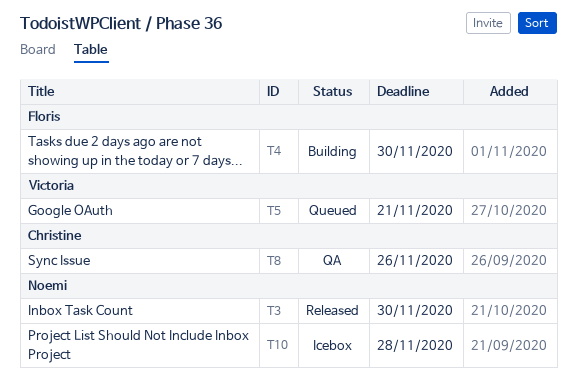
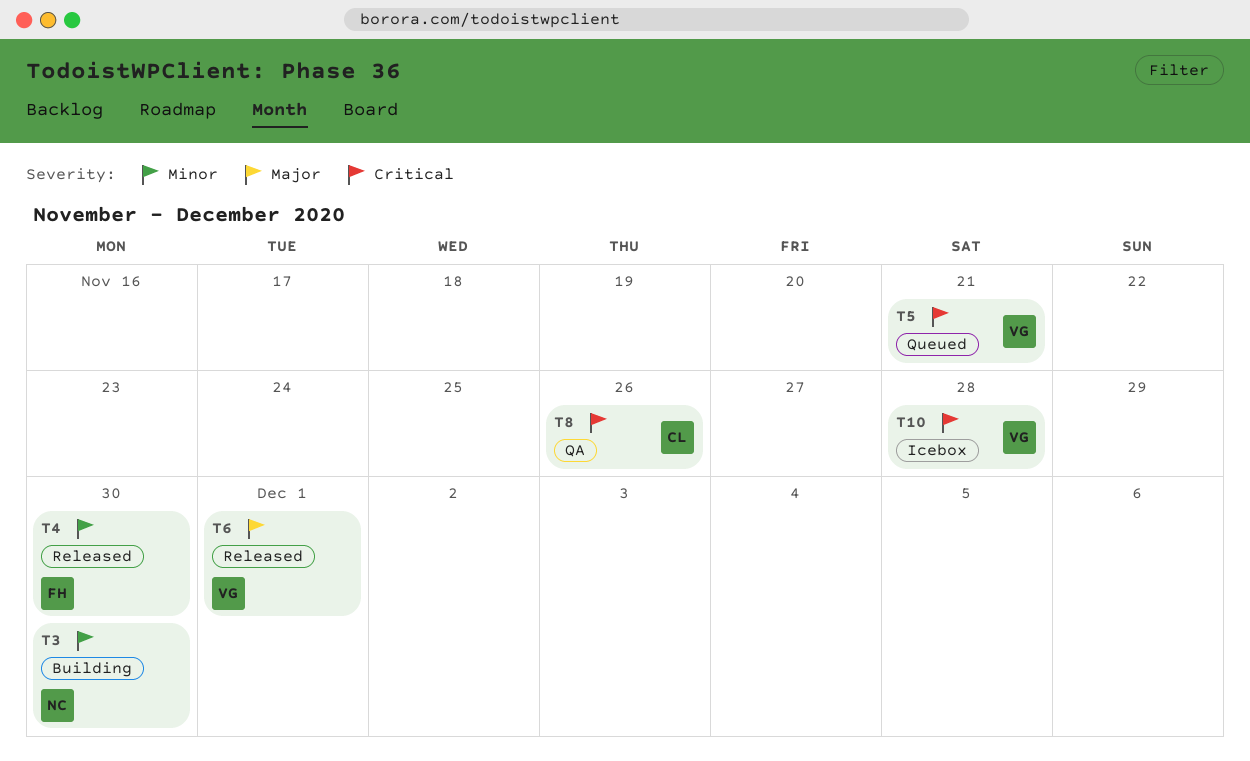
T3, status: Released -> Building
T4, status: Building -> Released
T6: none -> present
T10, owner: Noemi -> Victoria

